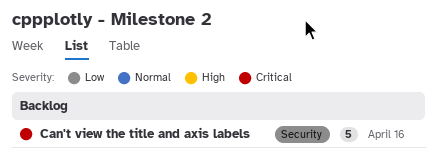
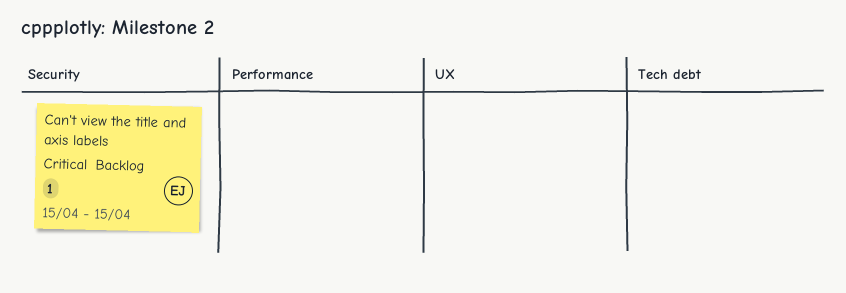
Can't view the title and axis labels, estimate: 5 -> 1
Can't view the title and axis labels, due: Apr 16 -> Apr 15

